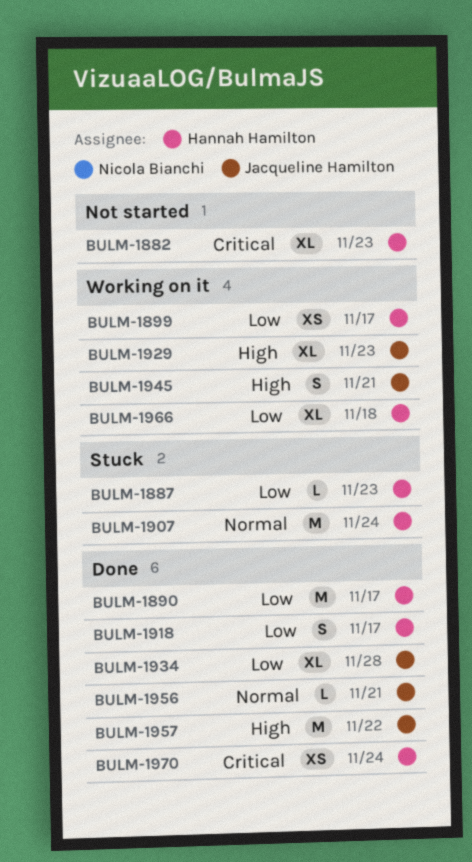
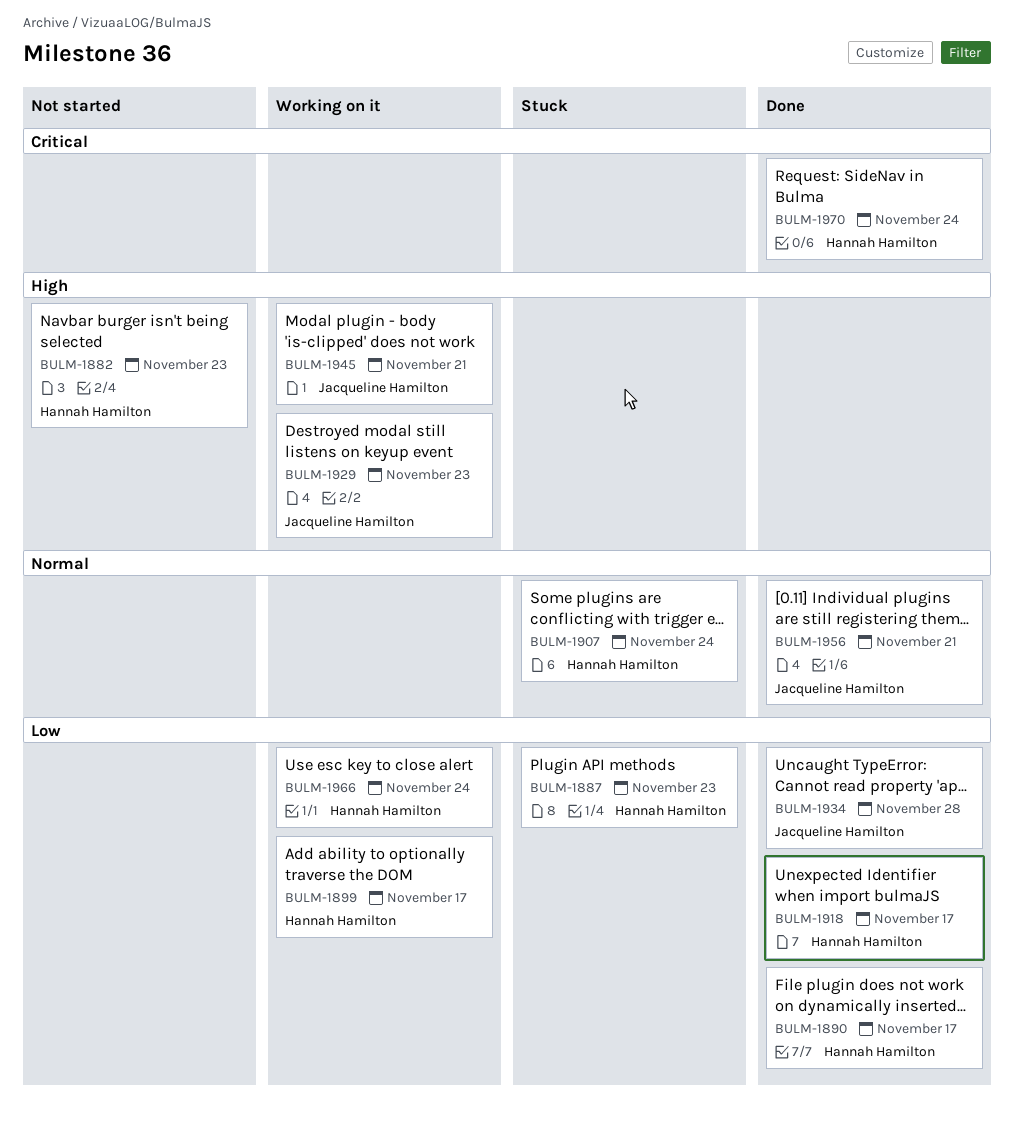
BULM-1882, priority: Critical -> High
BULM-1957: present -> none
BULM-1966, due: Nov 18 -> Nov 24

